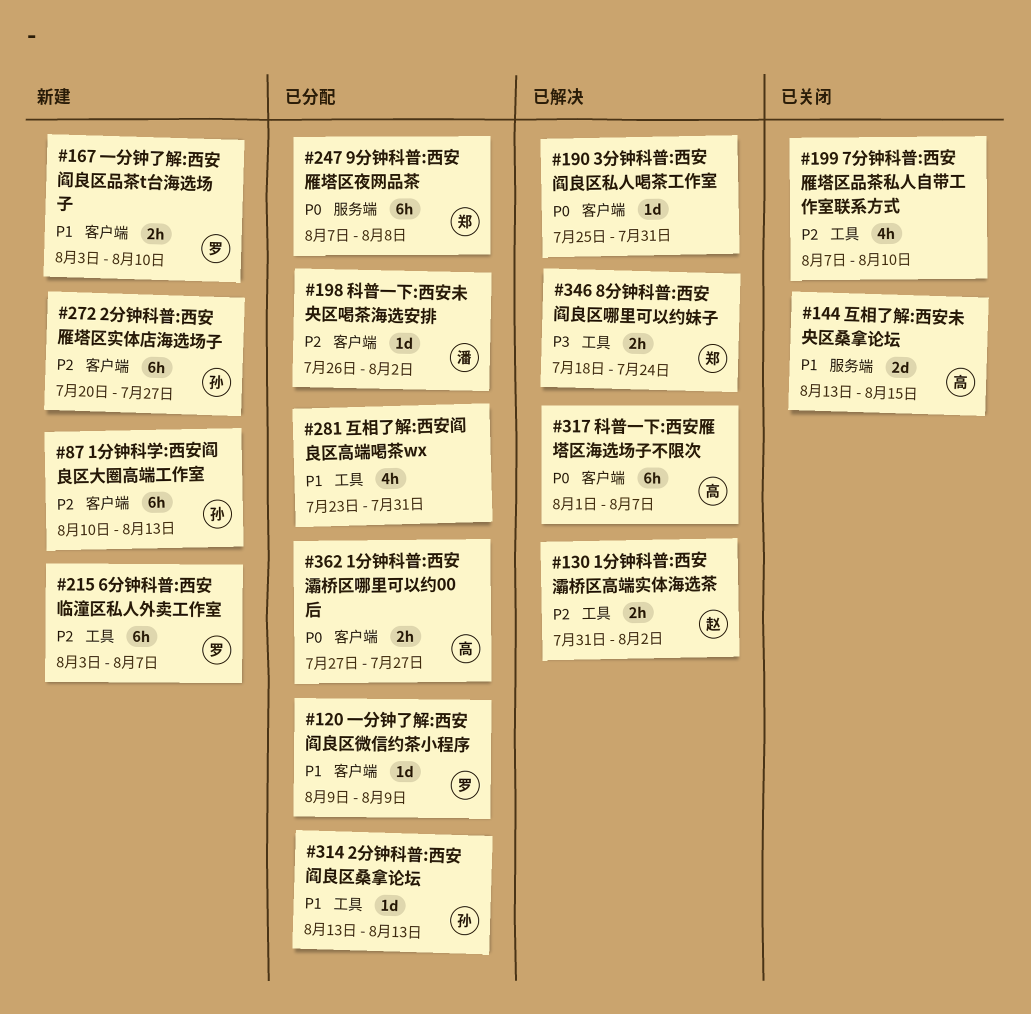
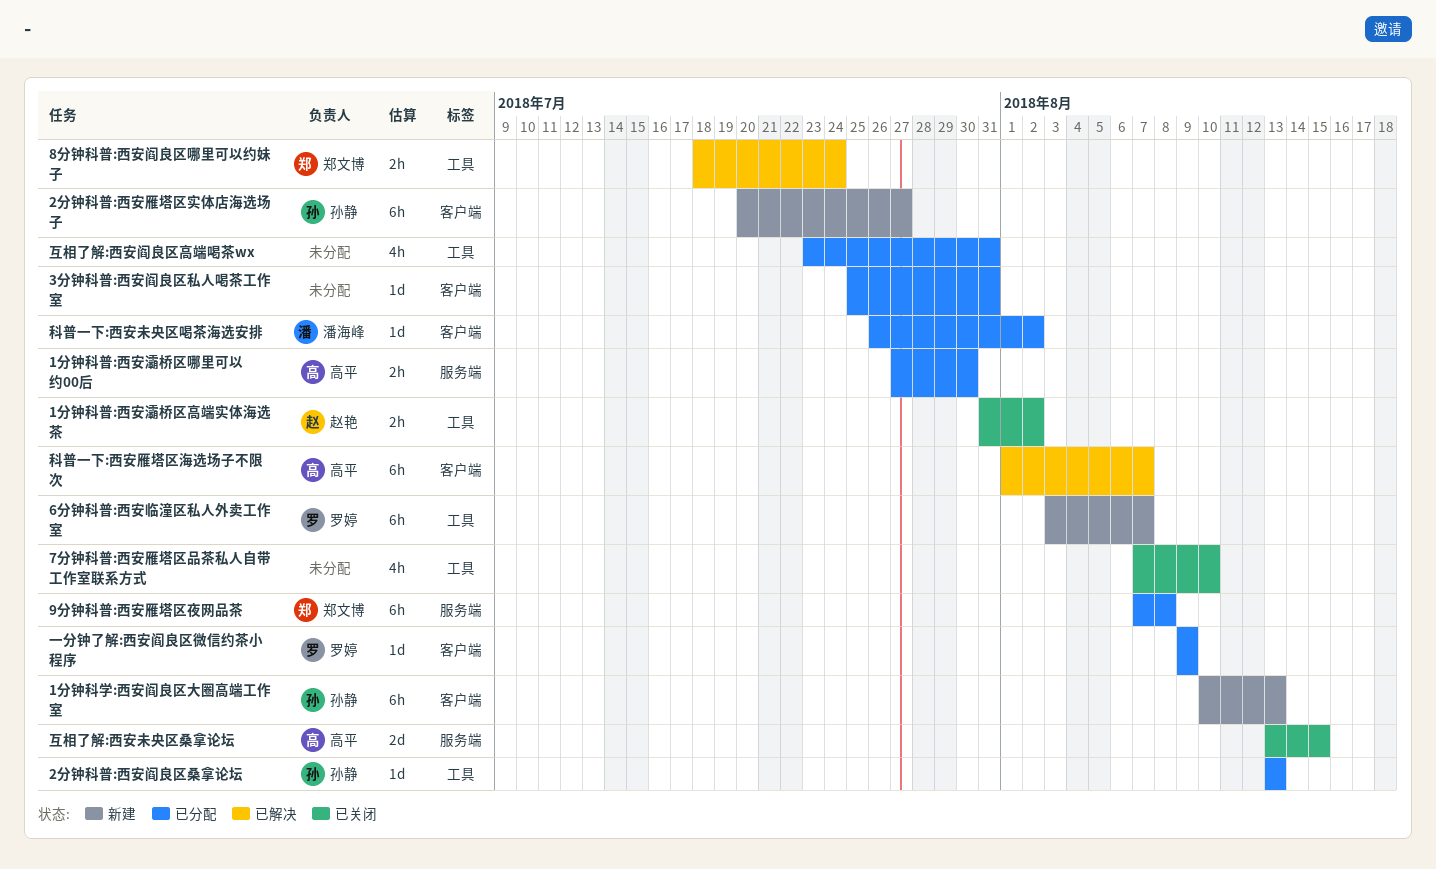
1分钟科普:西安灞桥区哪里可以约00后, label: 客户端 -> 服务端
1分钟科普:西安灞桥区哪里可以约00后, due: Jul 27 -> Jul 30
1分钟科普:西安灞桥区高端实体海选茶, status: 已解决 -> 已关闭
3分钟科普:西安阎良区私人喝茶工作室, status: 已解决 -> 已分配
一分钟了解:西安阎良区品茶t台海选场子: present -> none

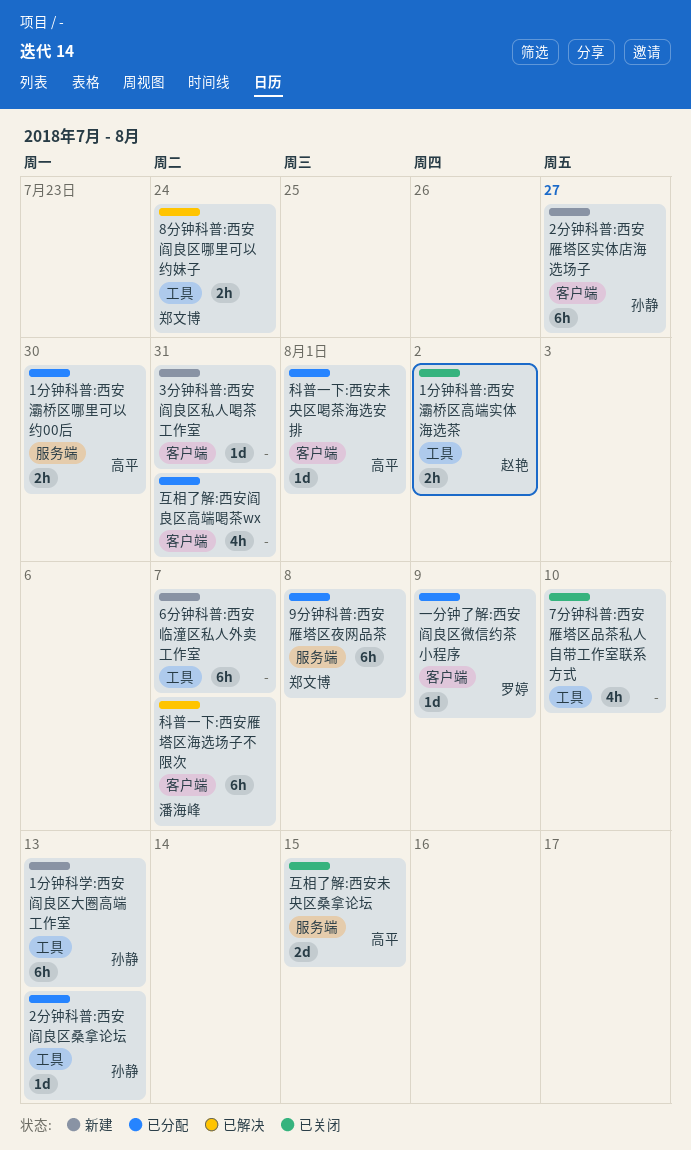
1分钟科学:西安阎良区大圈高端工作室, label: 客户端 -> 工具
3分钟科普:西安阎良区私人喝茶工作室, status: 已分配 -> 新建
6分钟科普:西安临潼区私人外卖工作室, owner: 罗婷 -> none
互相了解:西安阎良区高端喝茶wx, label: 工具 -> 客户端
科普一下:西安未央区喝茶海选安排, owner: 潘海峰 -> 高平
科普一下:西安未央区喝茶海选安排, due: Aug 2 -> Aug 1
科普一下:西安雁塔区海选场子不限次, owner: 高平 -> 潘海峰

